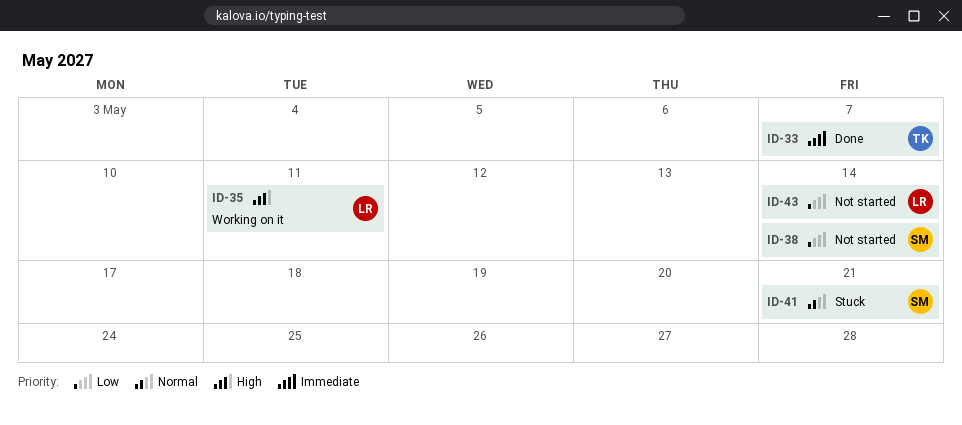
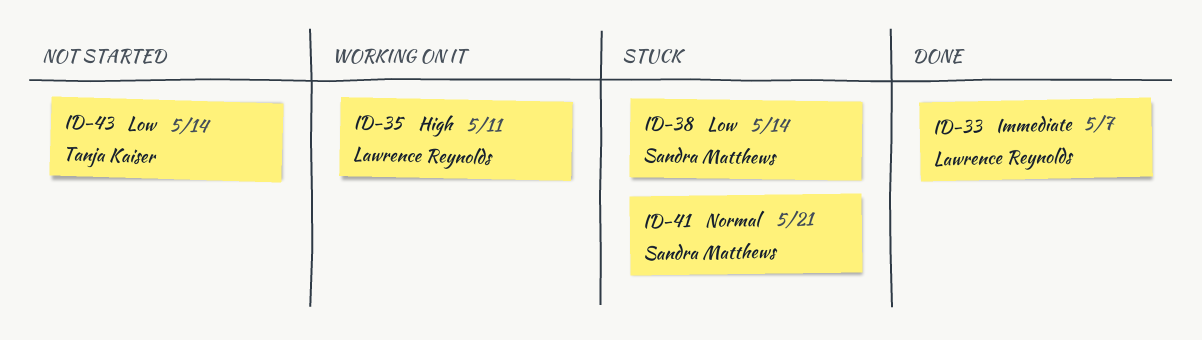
ID-33, owner: Tanja Kaiser -> Lawrence Reynolds
ID-38, status: Not started -> Stuck
ID-43, owner: Lawrence Reynolds -> Tanja Kaiser

